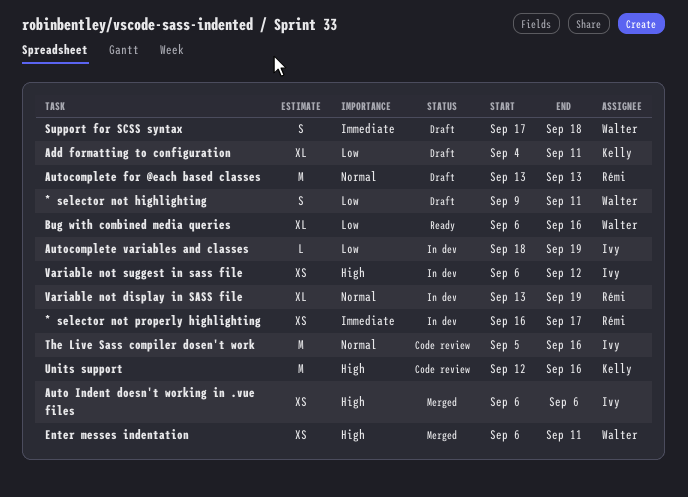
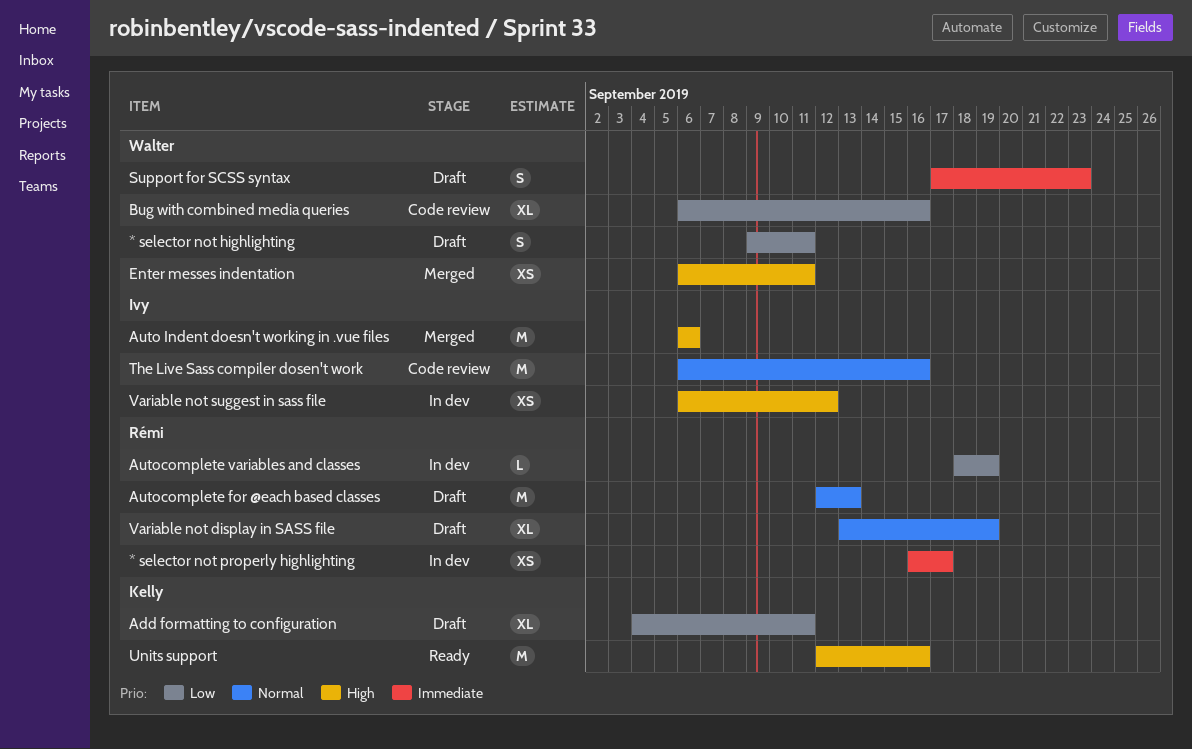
Auto Indent doesn't working in .vue files, estimate: XS -> M
Autocomplete for @each based classes, start: Sep 13 -> Sep 12
Autocomplete variables and classes, owner: Ivy -> Rémi
Bug with combined media queries, status: Ready -> Code review
Support for SCSS syntax, due: Sep 18 -> Sep 23
The Live Sass compiler dosen't work, start: Sep 5 -> Sep 6
Units support, status: Code review -> Ready
Variable not display in SASS file, status: In dev -> Draft

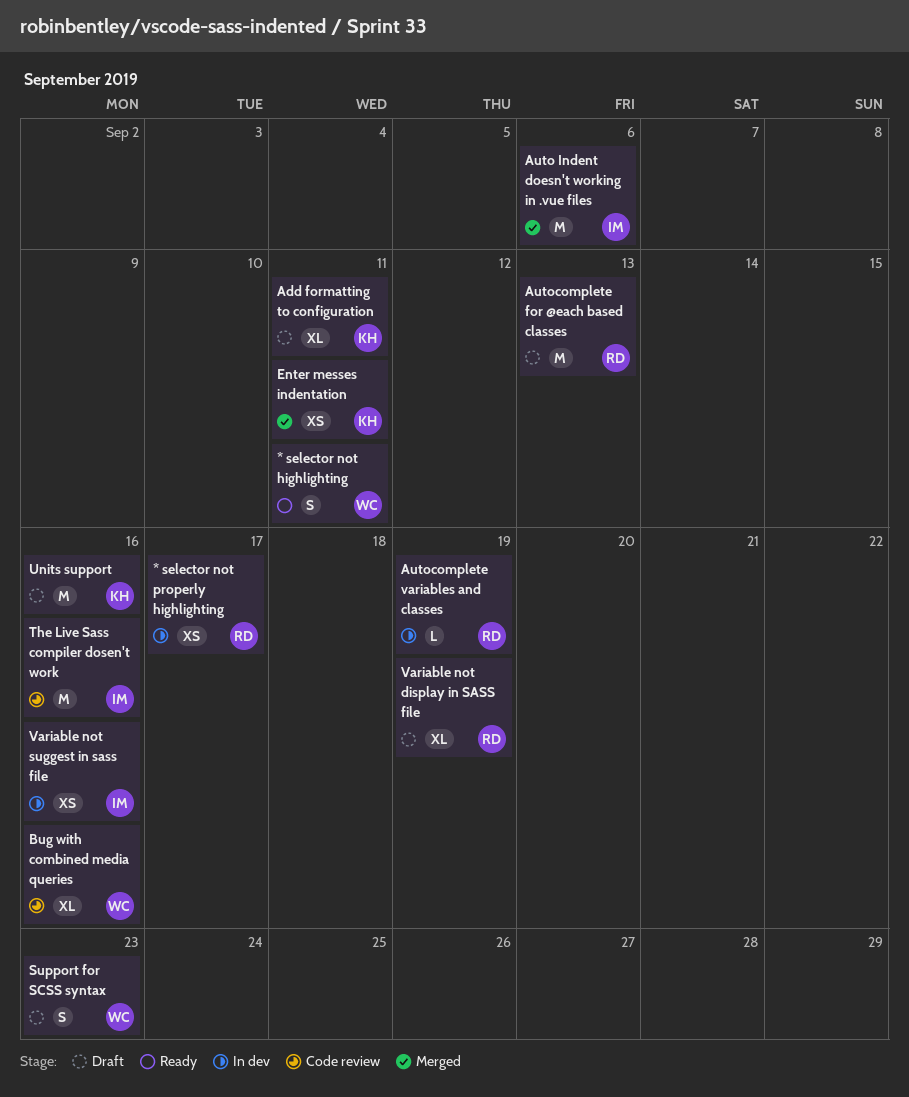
* selector not highlighting, status: Draft -> Ready
Enter messes indentation, owner: Walter -> Kelly
Units support, status: Ready -> Draft
Variable not suggest in sass file, due: Sep 12 -> Sep 16

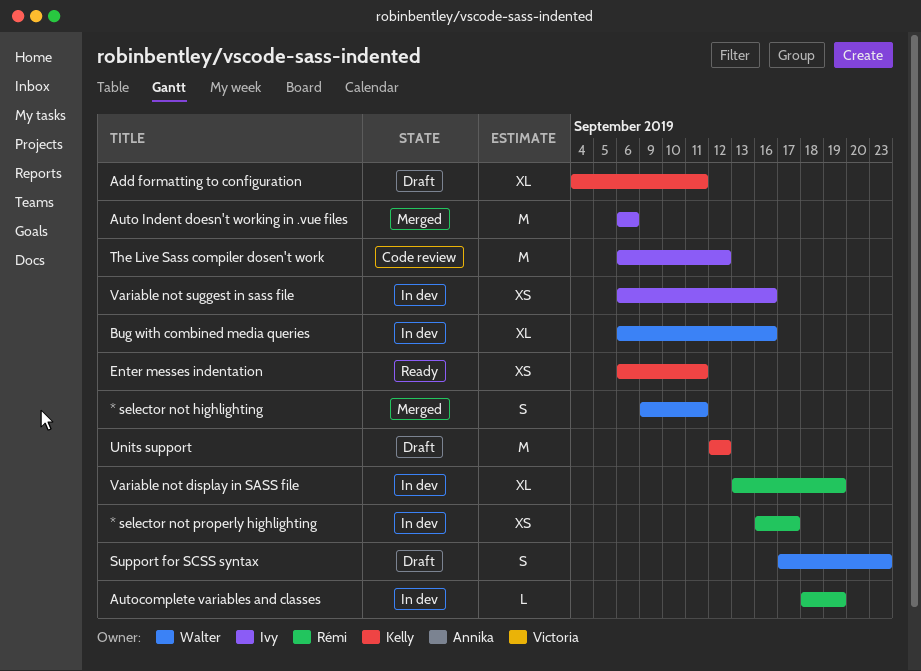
* selector not highlighting, status: Ready -> Merged
Autocomplete for @each based classes: present -> none
Bug with combined media queries, status: Code review -> In dev
Enter messes indentation, status: Merged -> Ready
The Live Sass compiler dosen't work, due: Sep 16 -> Sep 12
Units support, due: Sep 16 -> Sep 12
Variable not display in SASS file, status: Draft -> In dev

